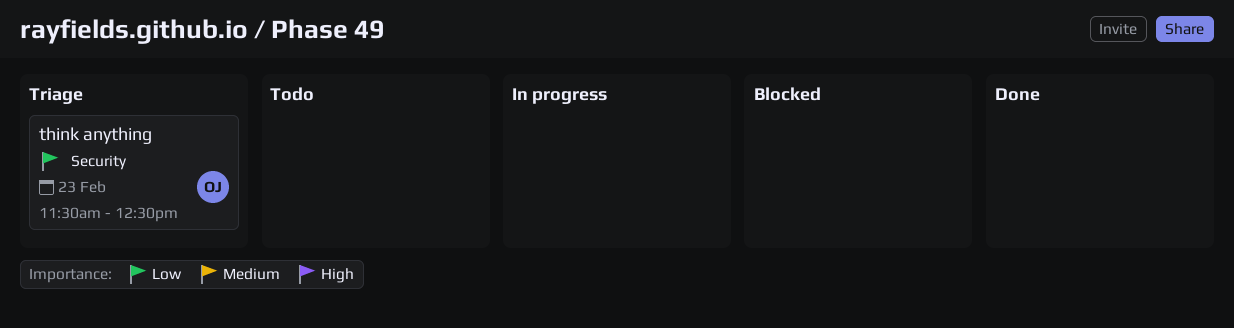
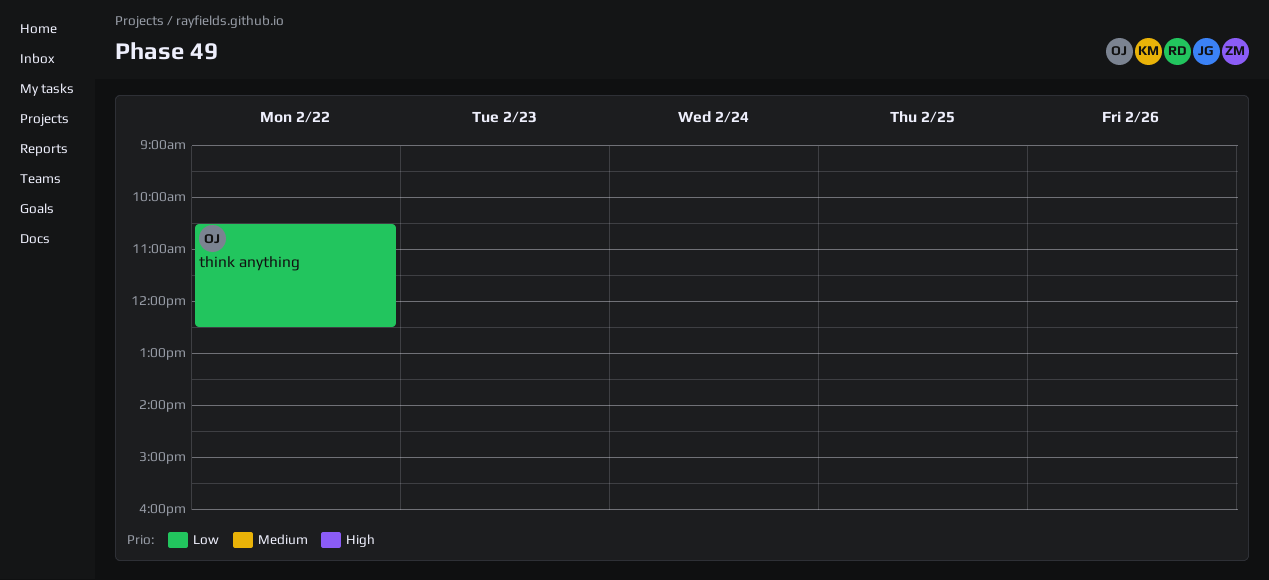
think anything, day: Feb 23 -> Feb 22
think anything, begins: 11:30 -> 10:30

